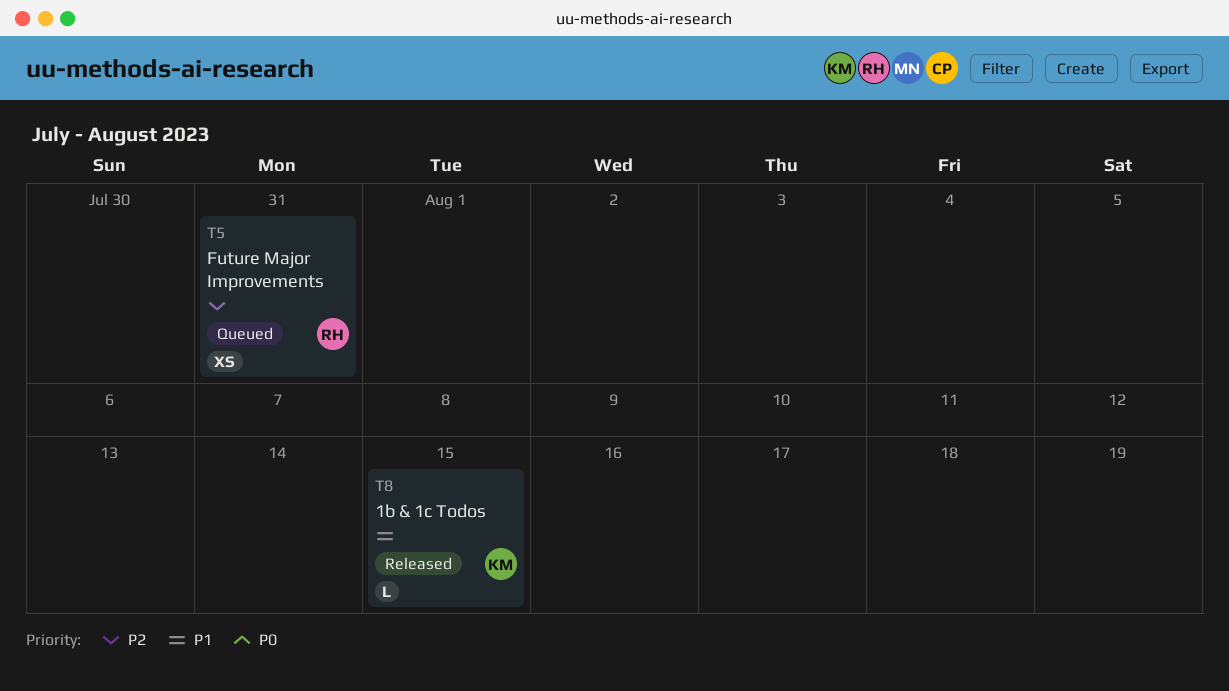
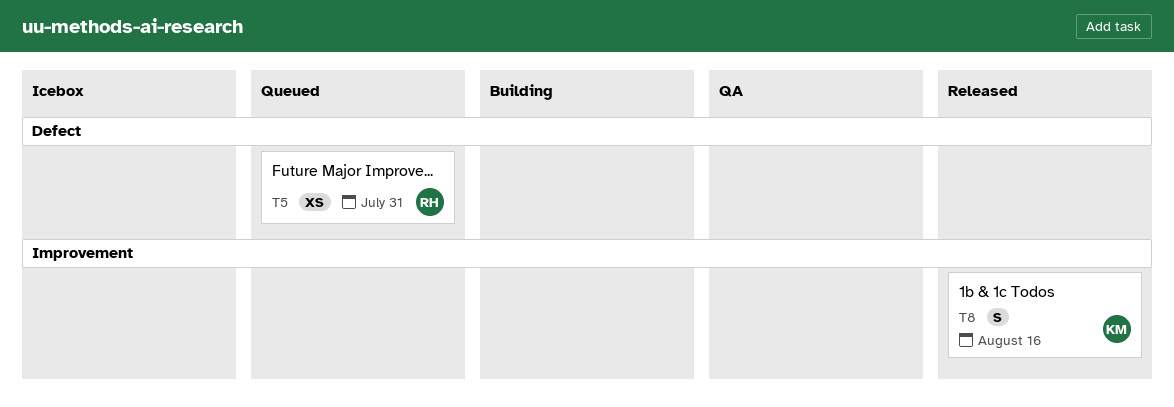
T8, estimate: L -> S
T8, due: Aug 15 -> Aug 16

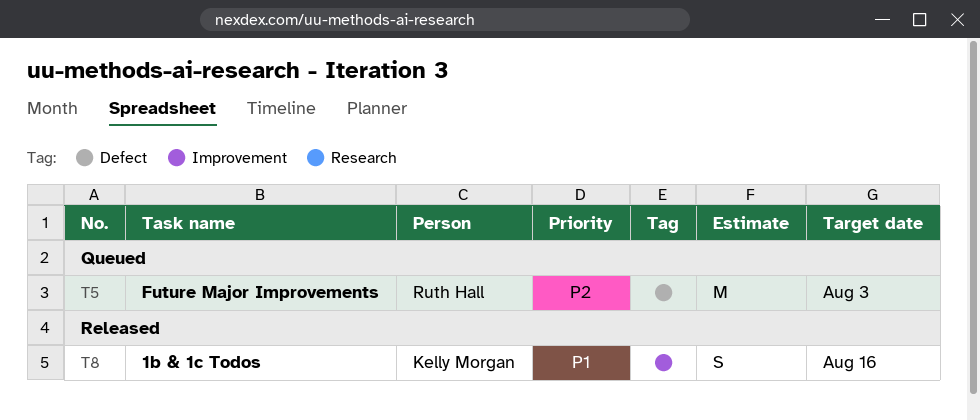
T5, estimate: XS -> M
T5, due: Jul 31 -> Aug 3

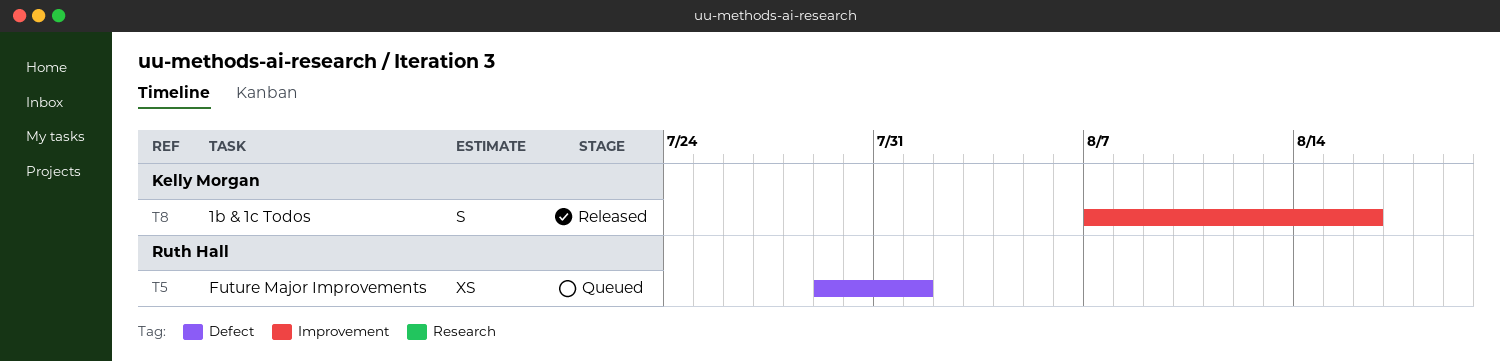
T5, estimate: M -> XS
T5, due: Aug 3 -> Aug 1

